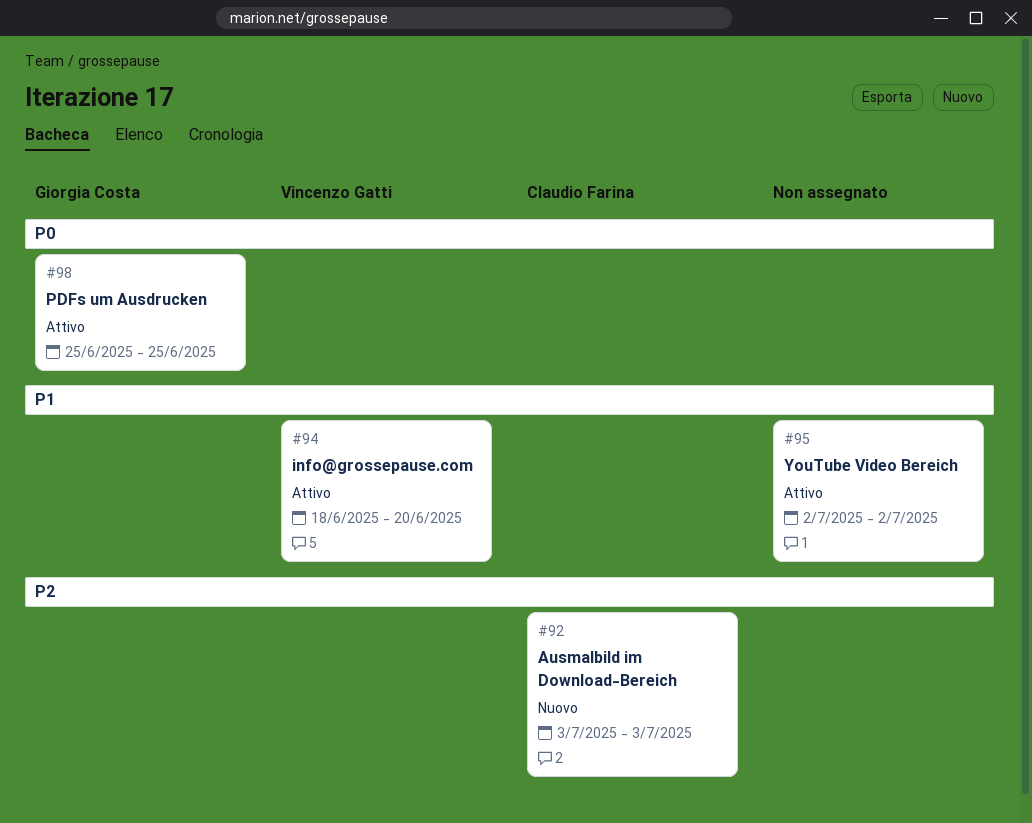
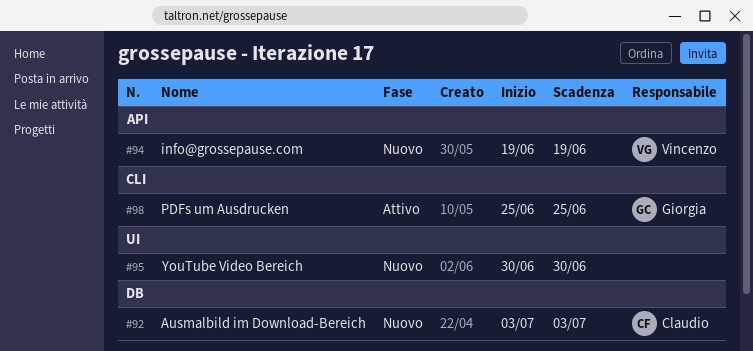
#94, status: Attivo -> Nuovo
#94, start: Jun 18 -> Jun 19
#94, due: Jun 20 -> Jun 19
#95, status: Attivo -> Nuovo
#95, start: Jul 2 -> Jun 30
#95, due: Jul 2 -> Jun 30

